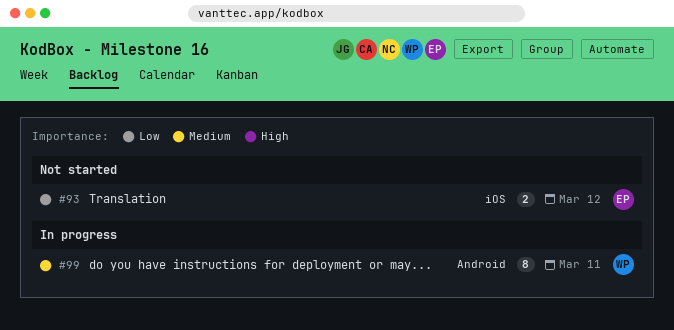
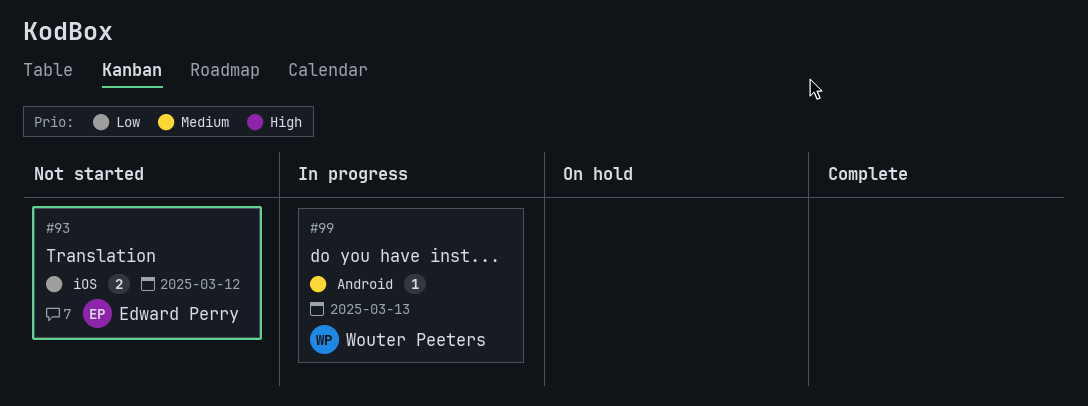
#99, estimate: 8 -> 1
#99, due: Mar 11 -> Mar 13

